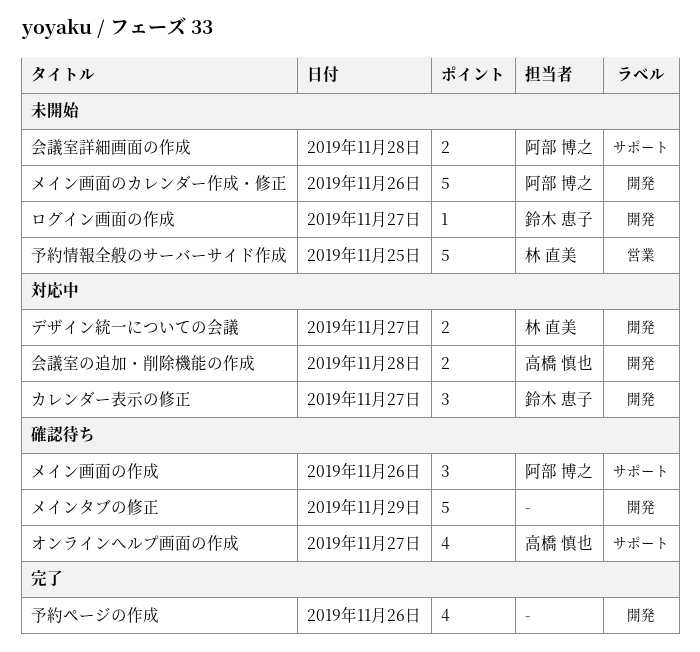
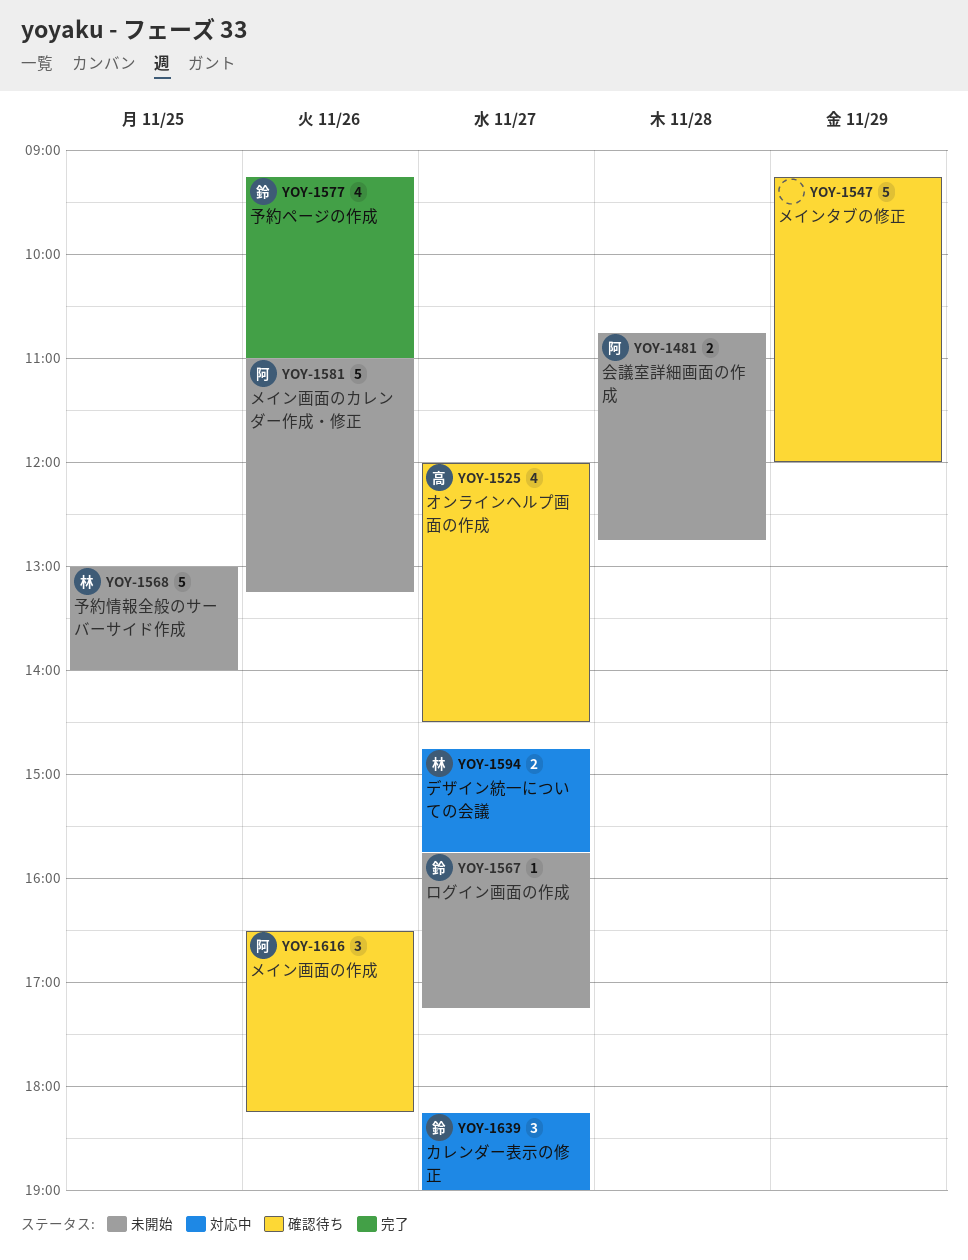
予約ページの作成, owner: none -> 鈴木 恵子
会議室の追加・削除機能の作成: present -> none

